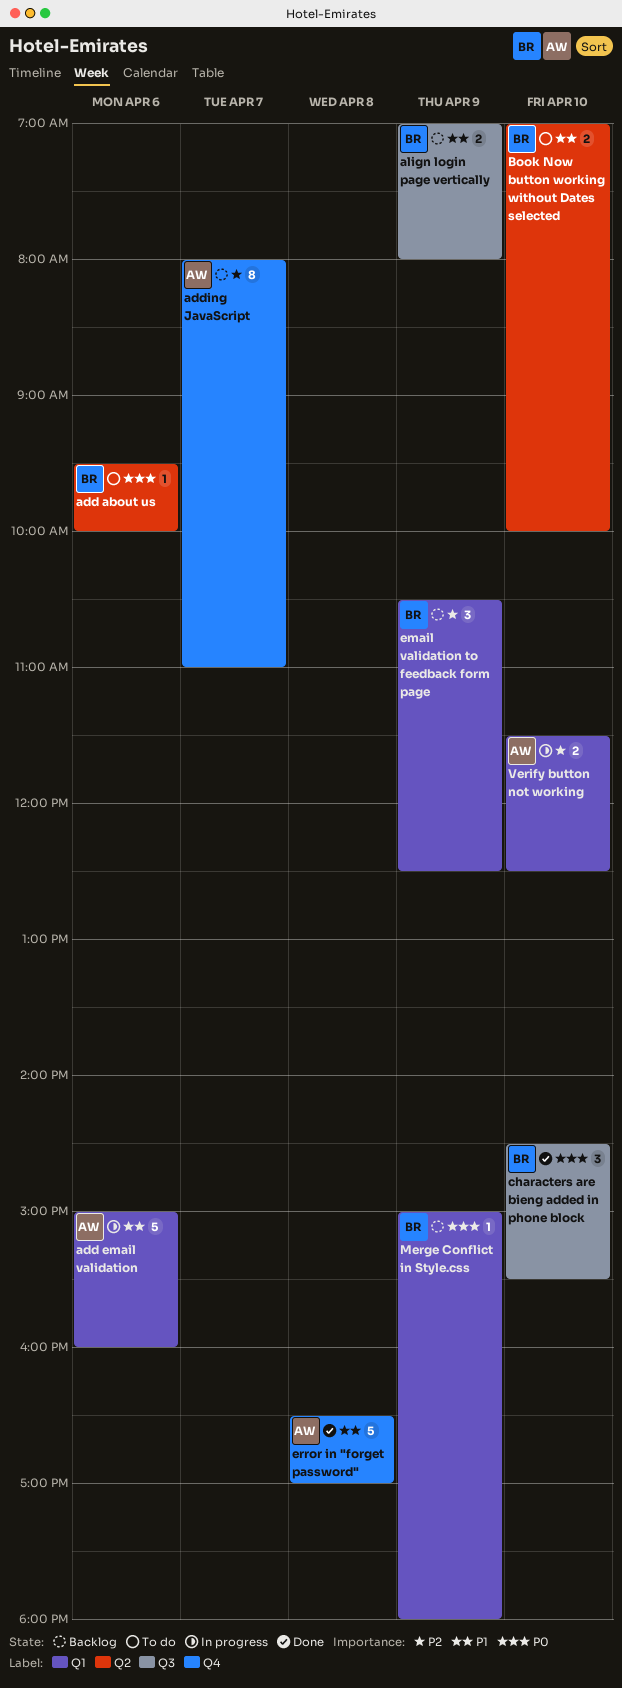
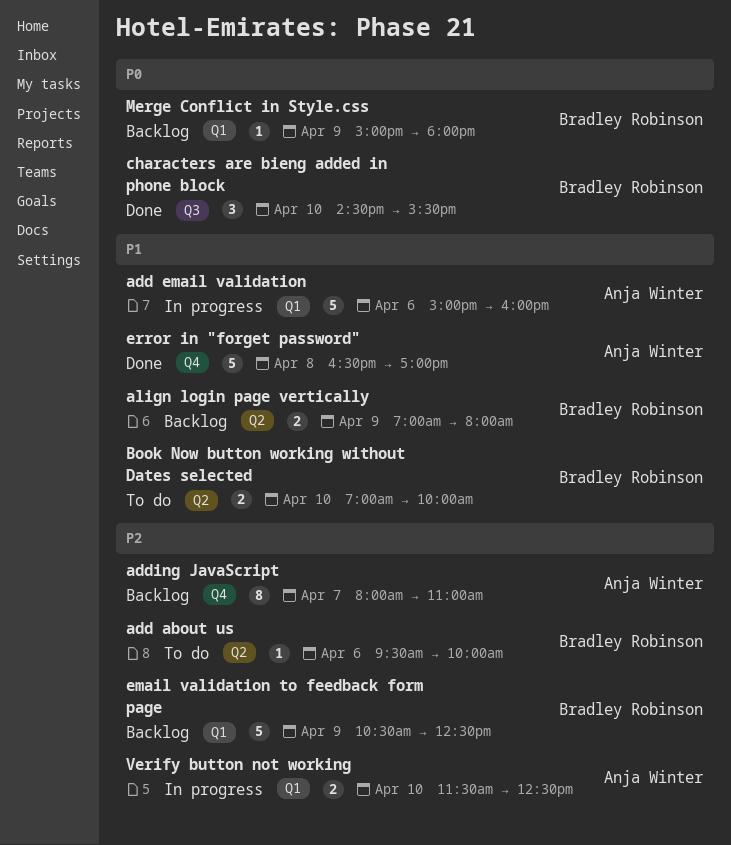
add about us, priority: P0 -> P2
align login page vertically, label: Q3 -> Q2
email validation to feedback form page, estimate: 3 -> 5

